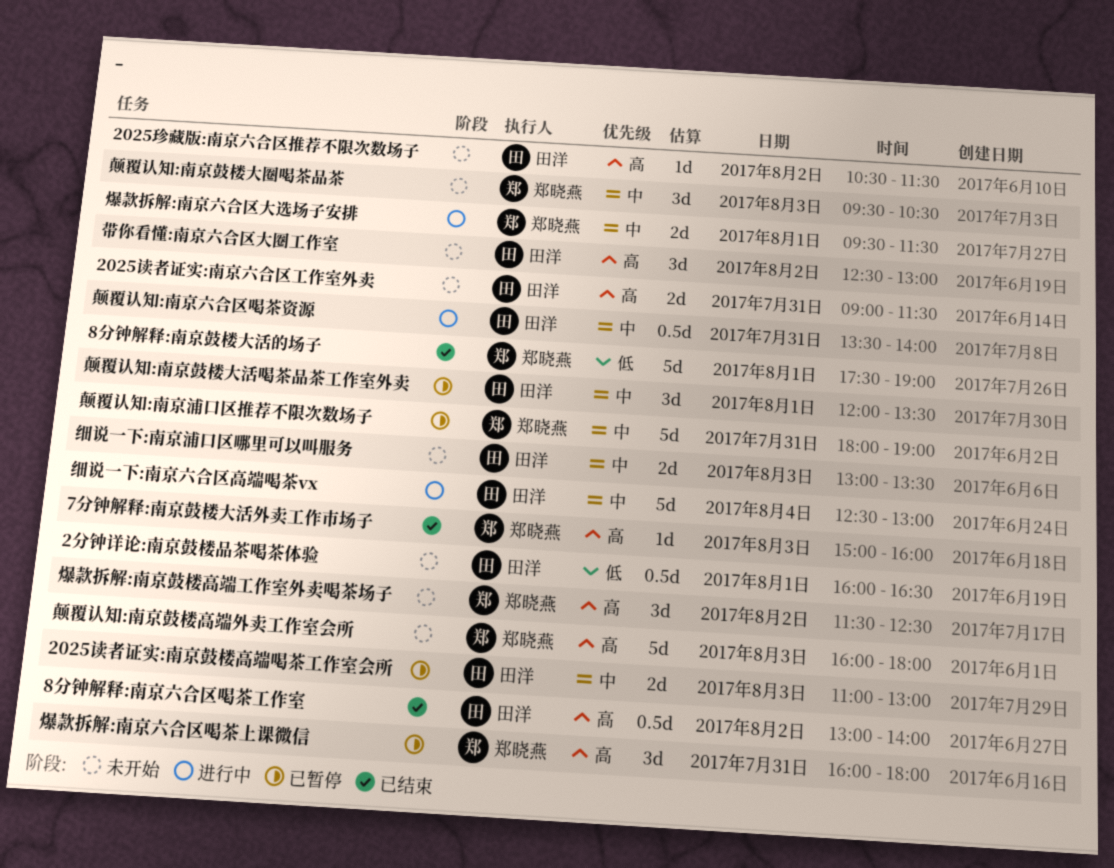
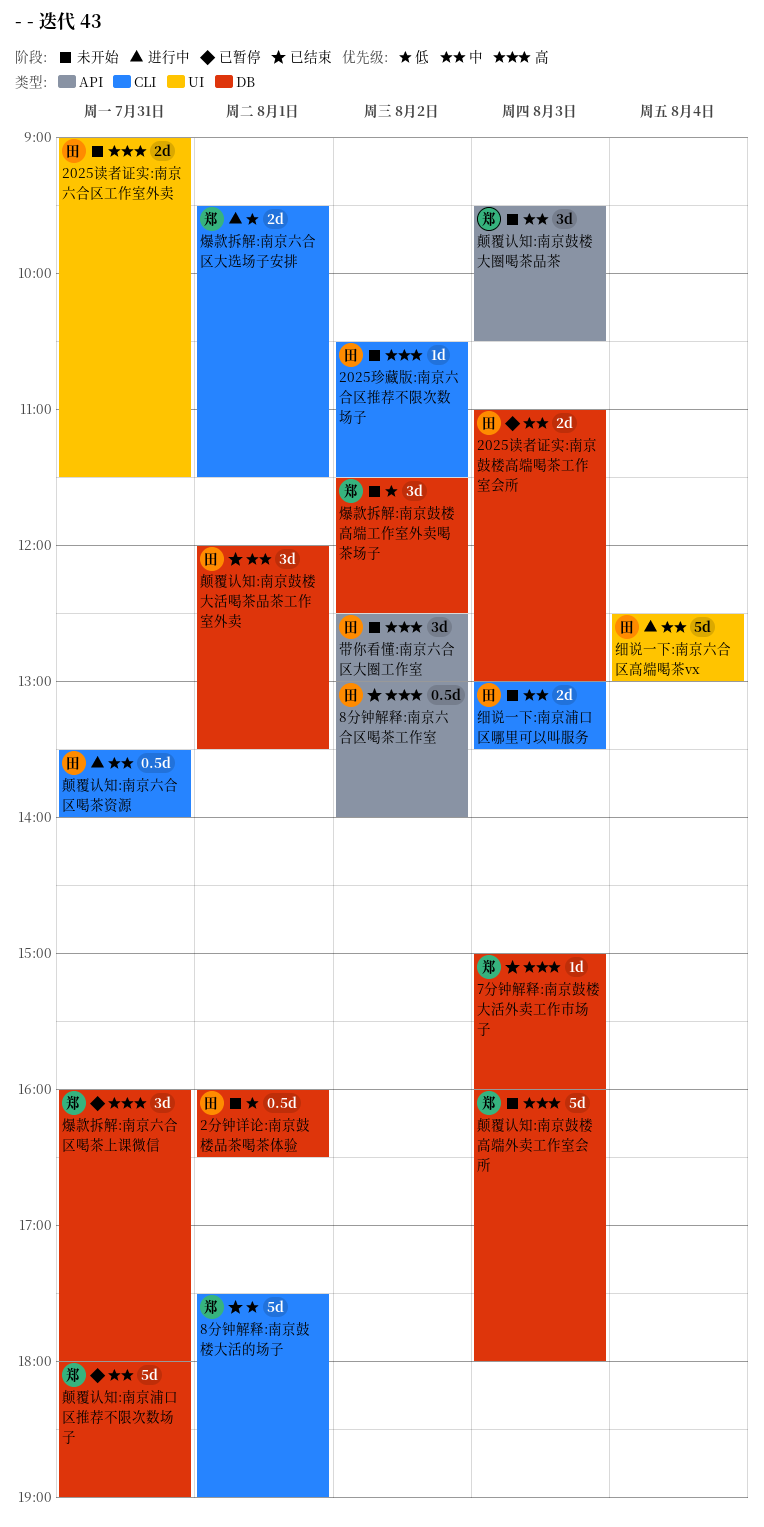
爆款拆解:南京六合区大选场子安排, priority: 中 -> 低
爆款拆解:南京鼓楼高端工作室外卖喝茶场子, priority: 高 -> 低
颠覆认知:南京鼓楼大活喝茶品茶工作室外卖, status: 已暂停 -> 已结束

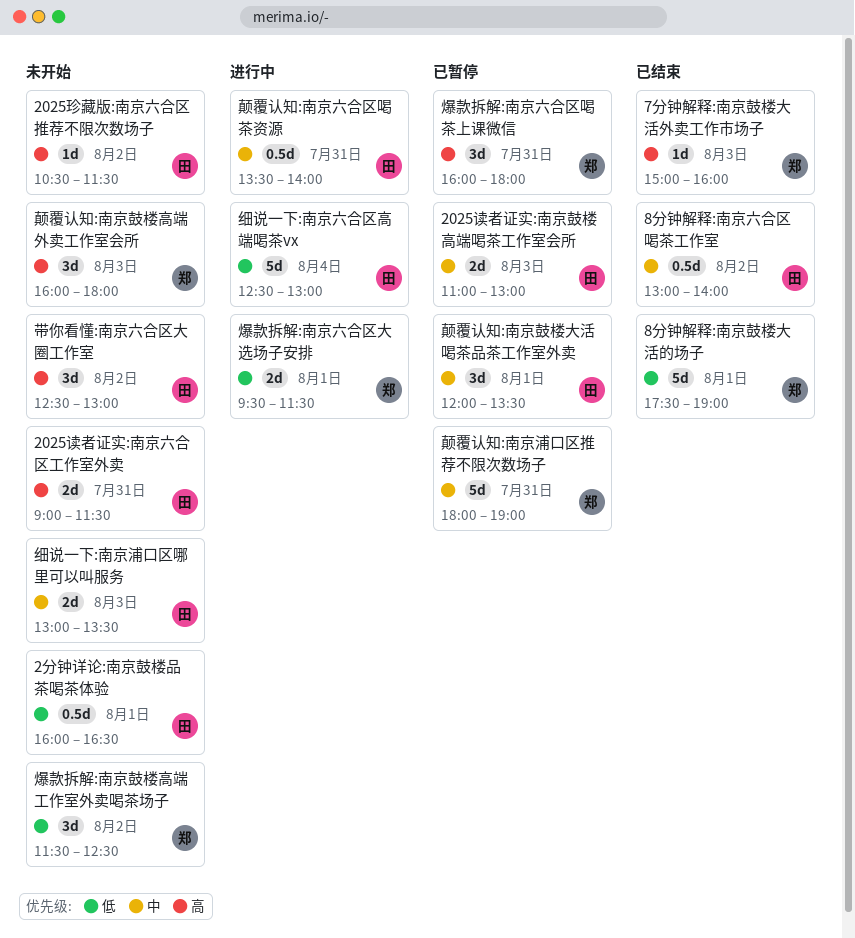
8分钟解释:南京六合区喝茶工作室, priority: 高 -> 中
细说一下:南京六合区高端喝茶vx, priority: 中 -> 低
颠覆认知:南京鼓楼大圈喝茶品茶: present -> none
颠覆认知:南京鼓楼大活喝茶品茶工作室外卖, status: 已结束 -> 已暂停
颠覆认知:南京鼓楼高端外卖工作室会所, estimate: 5d -> 3d

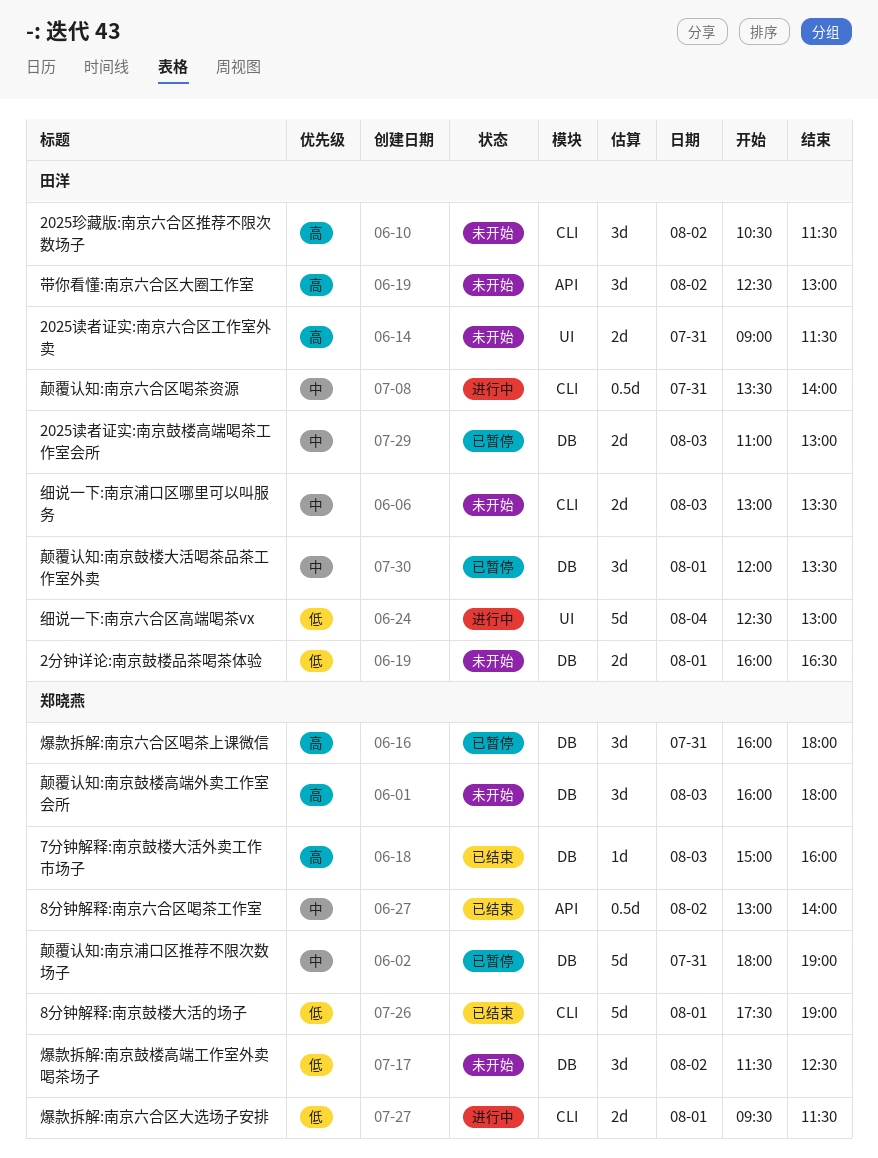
2025珍藏版:南京六合区推荐不限次数场子, estimate: 1d -> 3d
2分钟详论:南京鼓楼品茶喝茶体验, estimate: 0.5d -> 2d
8分钟解释:南京六合区喝茶工作室, owner: 田洋 -> 郑晓燕

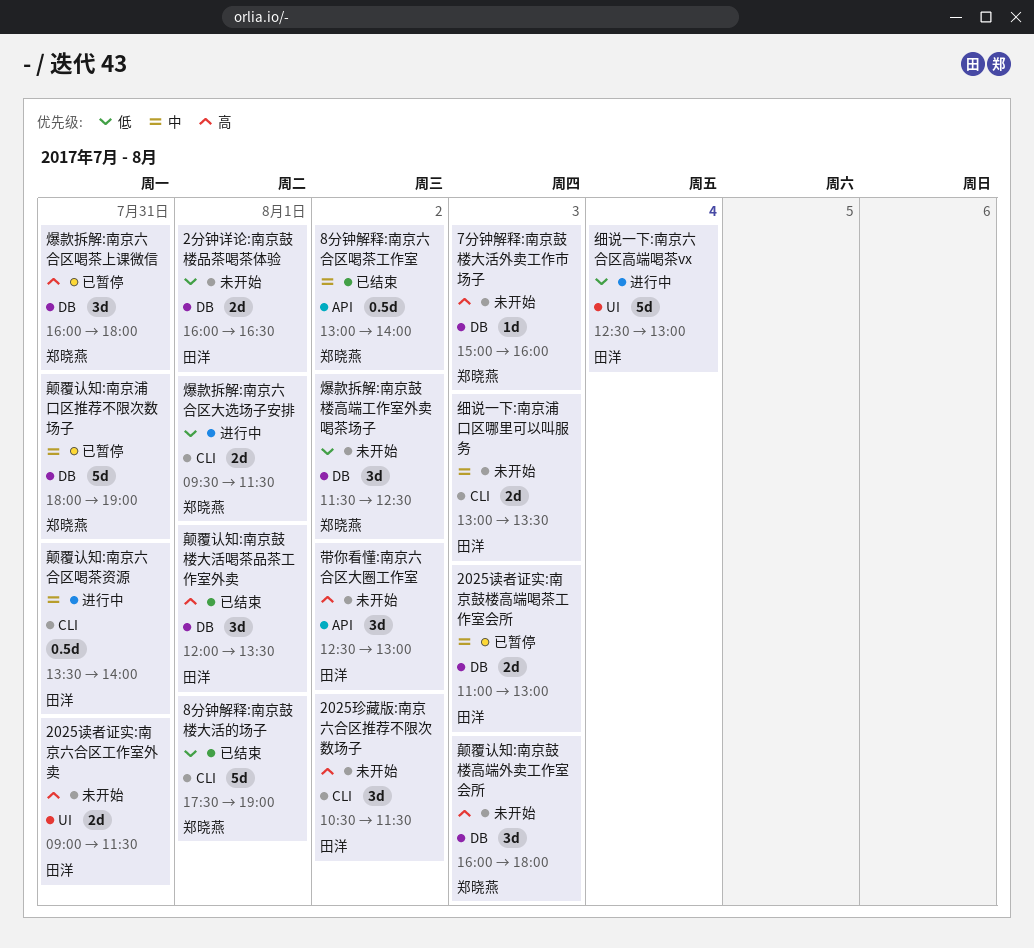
7分钟解释:南京鼓楼大活外卖工作市场子, status: 已结束 -> 未开始
颠覆认知:南京鼓楼大活喝茶品茶工作室外卖, status: 已暂停 -> 已结束
颠覆认知:南京鼓楼大活喝茶品茶工作室外卖, priority: 中 -> 高

